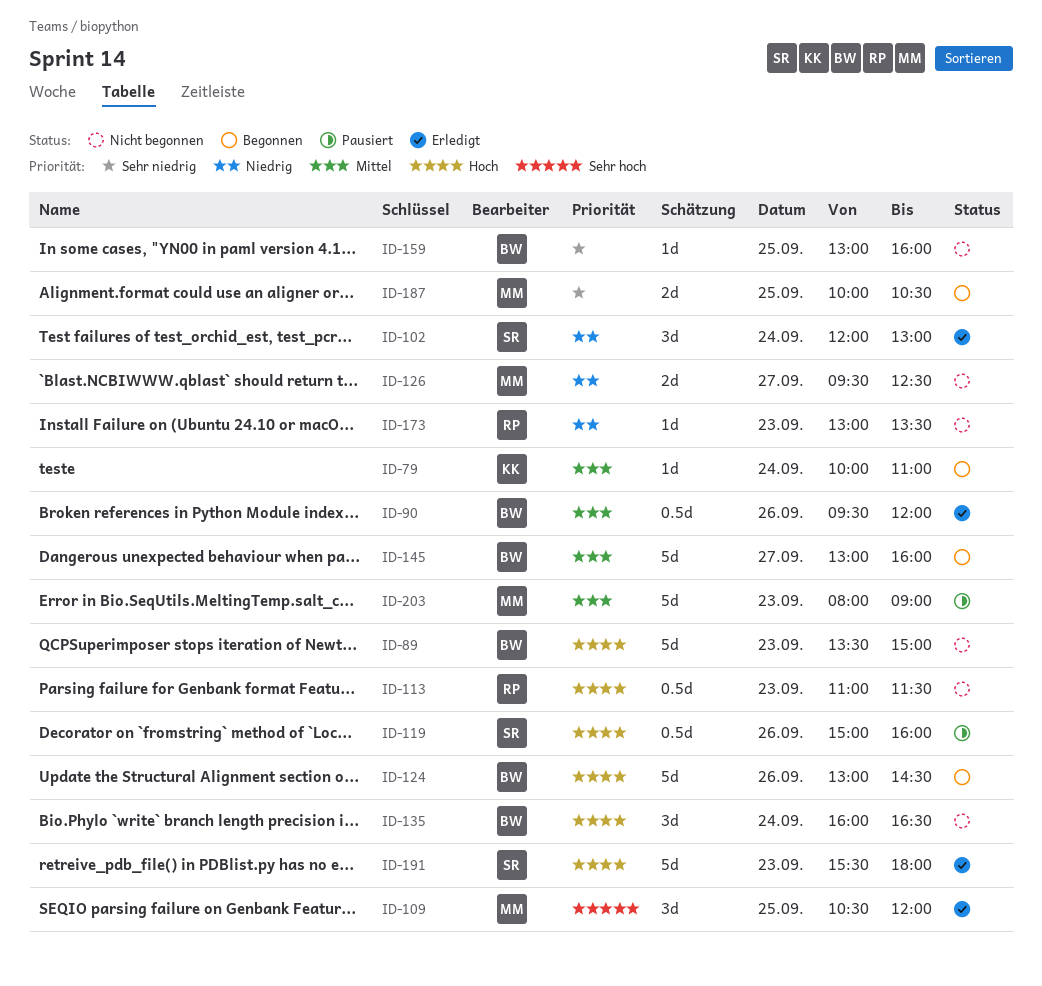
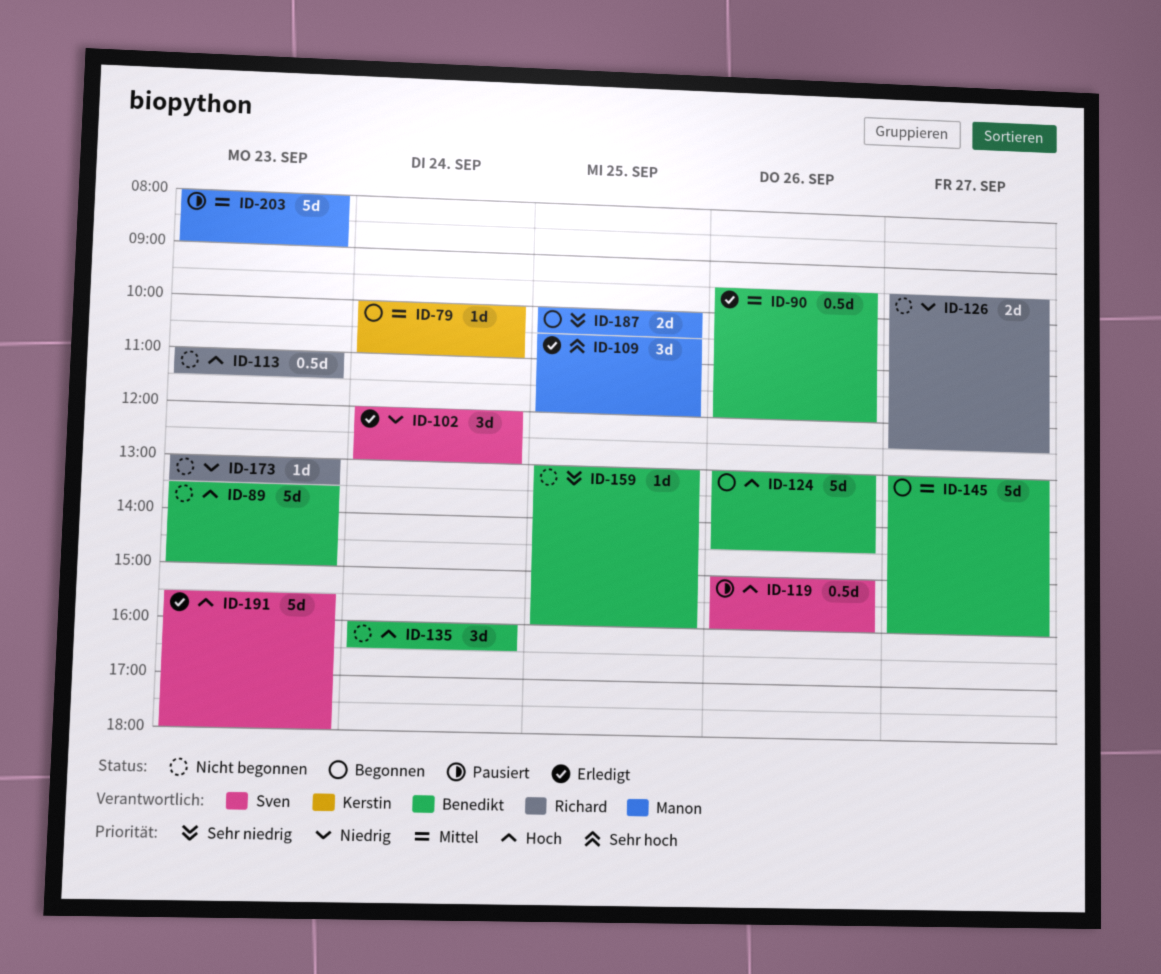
ID-126, owner: Manon -> Richard

